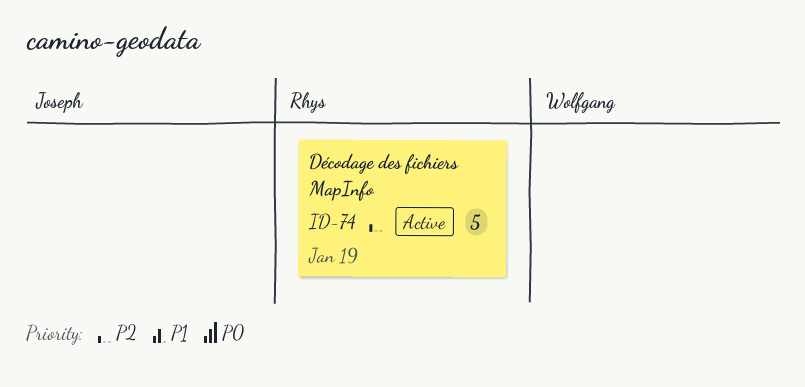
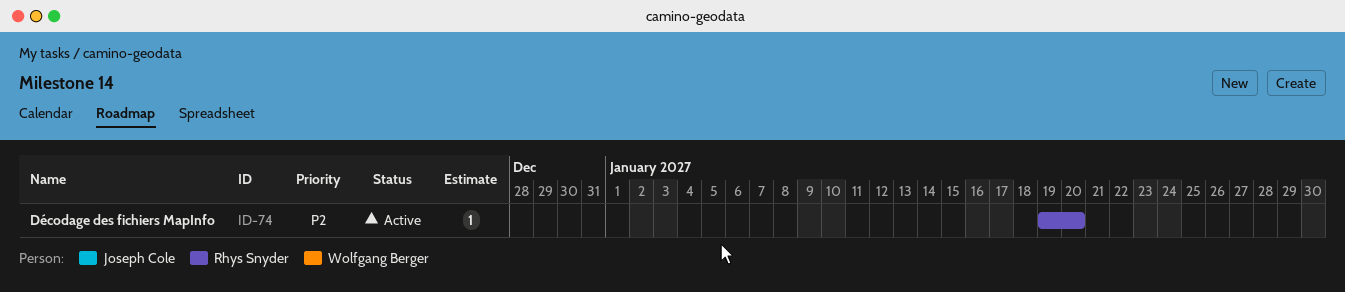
ID-74, estimate: 5 -> 1
ID-74, due: Jan 19 -> Jan 20

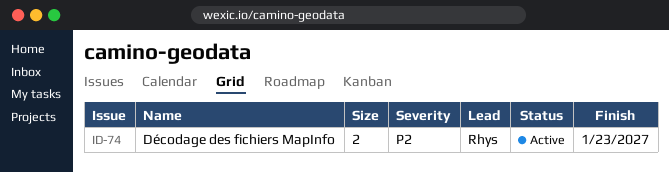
ID-74, estimate: 1 -> 2
ID-74, due: Jan 20 -> Jan 23

